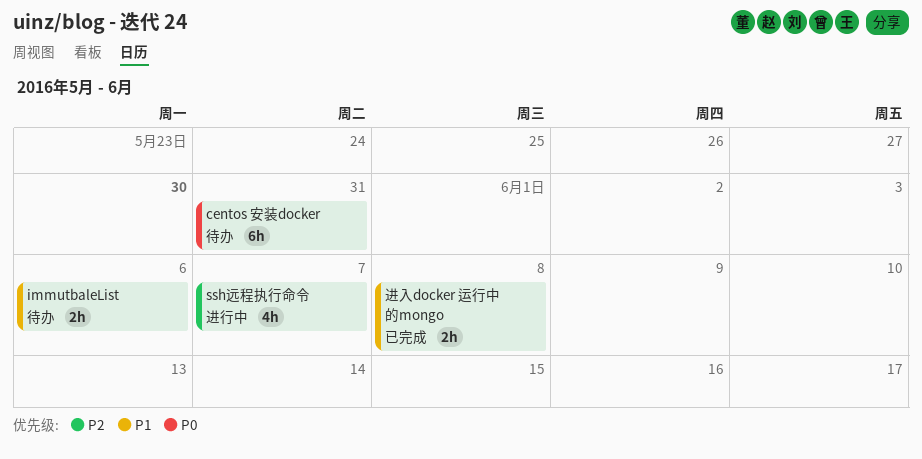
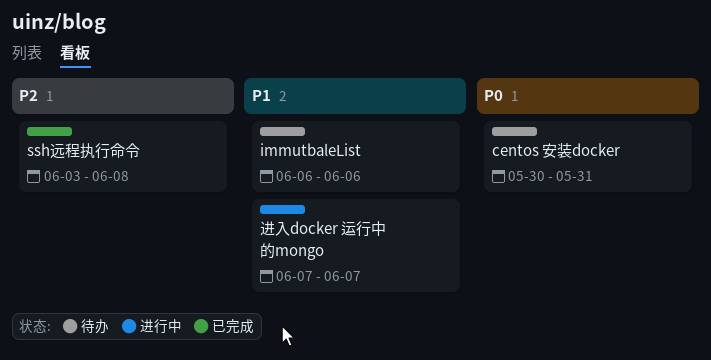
ssh远程执行命令, status: 进行中 -> 已完成
ssh远程执行命令, due: Jun 7 -> Jun 8
进入docker 运行中的mongo, status: 已完成 -> 进行中
进入docker 运行中的mongo, due: Jun 8 -> Jun 7

